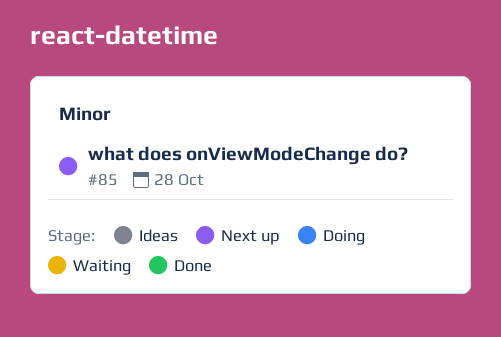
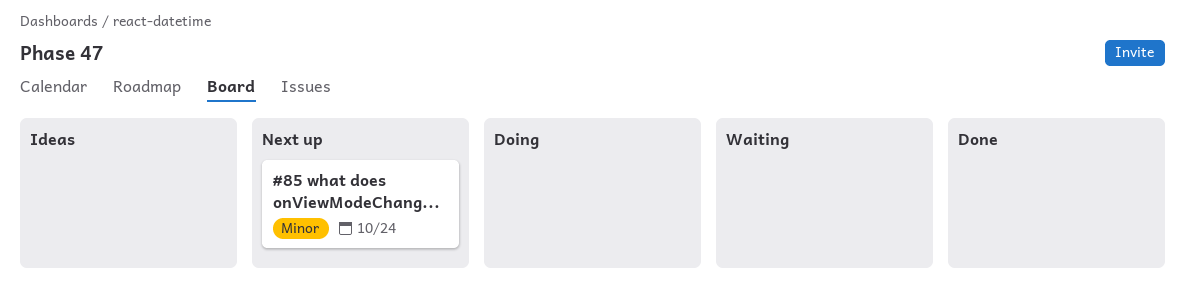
#85, due: Oct 28 -> Oct 24

